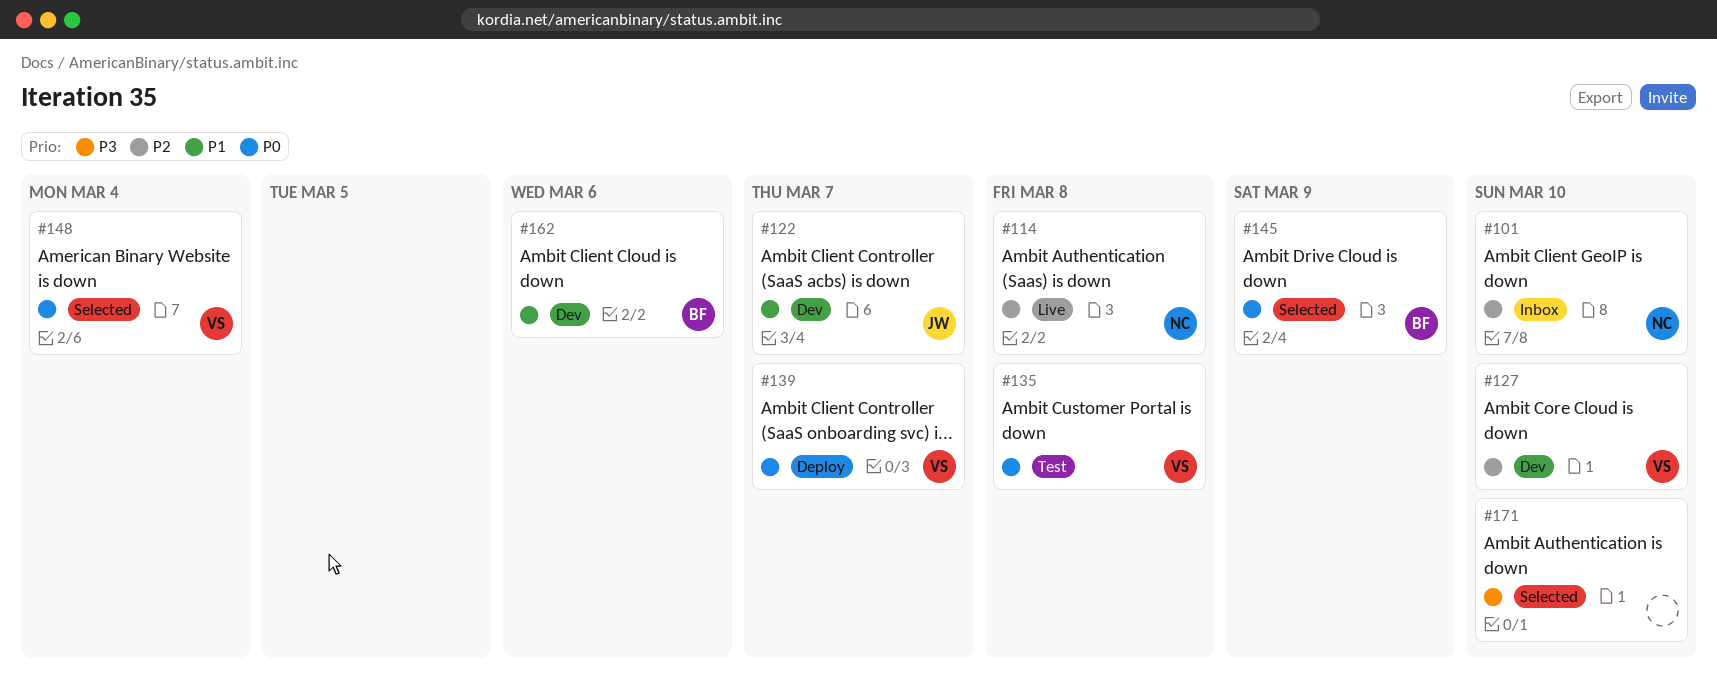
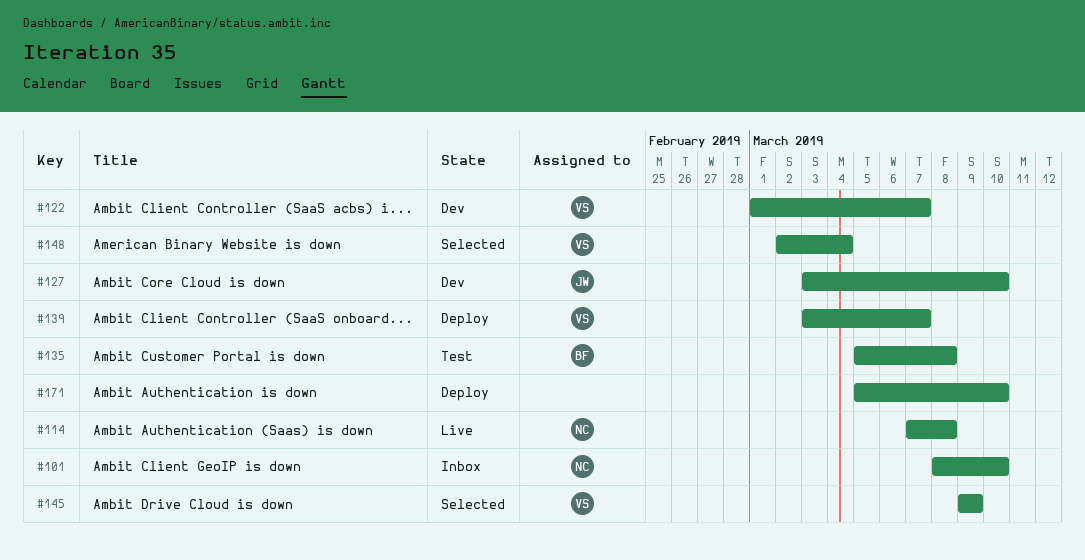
#122, owner: JW -> VS
#127, owner: VS -> JW
#135, owner: VS -> BF
#145, owner: BF -> VS
#162: present -> none
#171, status: Selected -> Deploy

